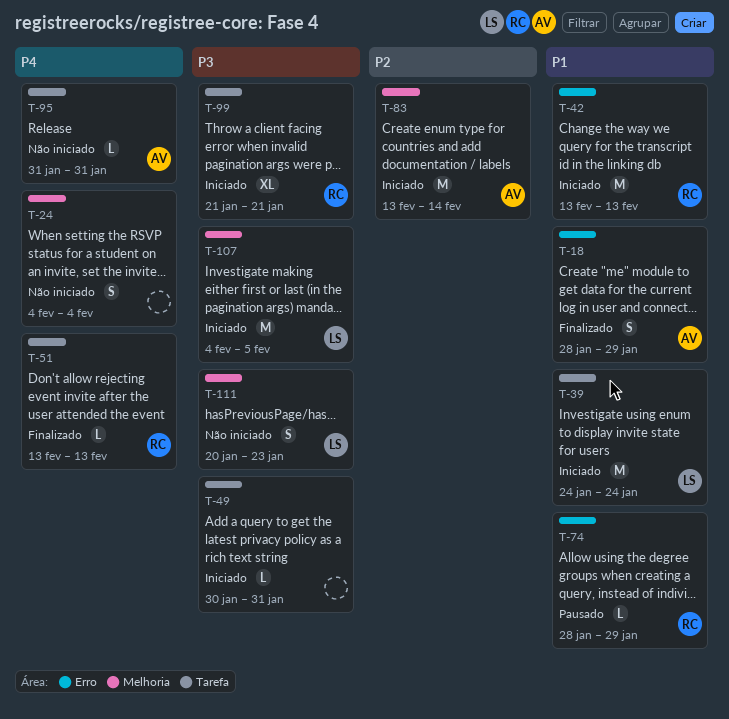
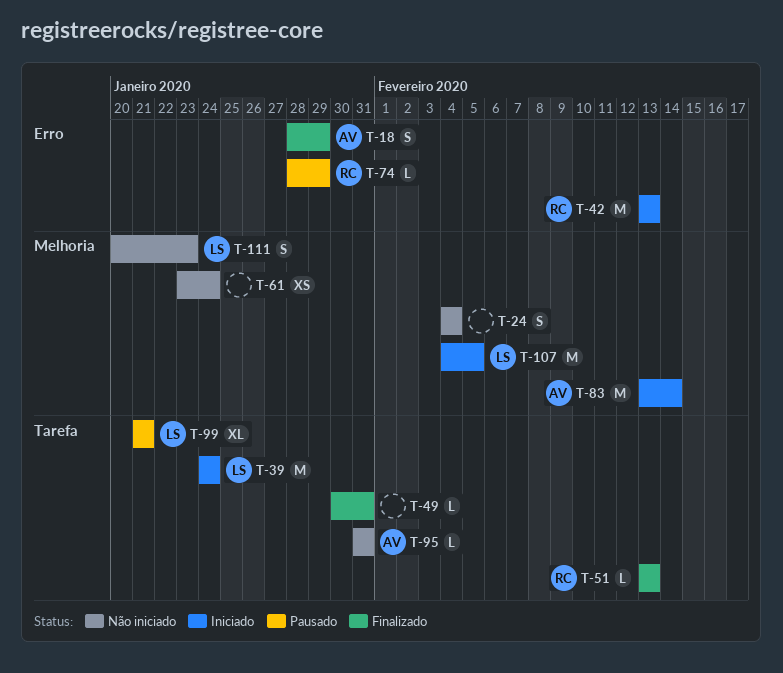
T-49, status: Iniciado -> Finalizado
T-61: none -> present
T-99, status: Iniciado -> Pausado
T-99, owner: RC -> LS

